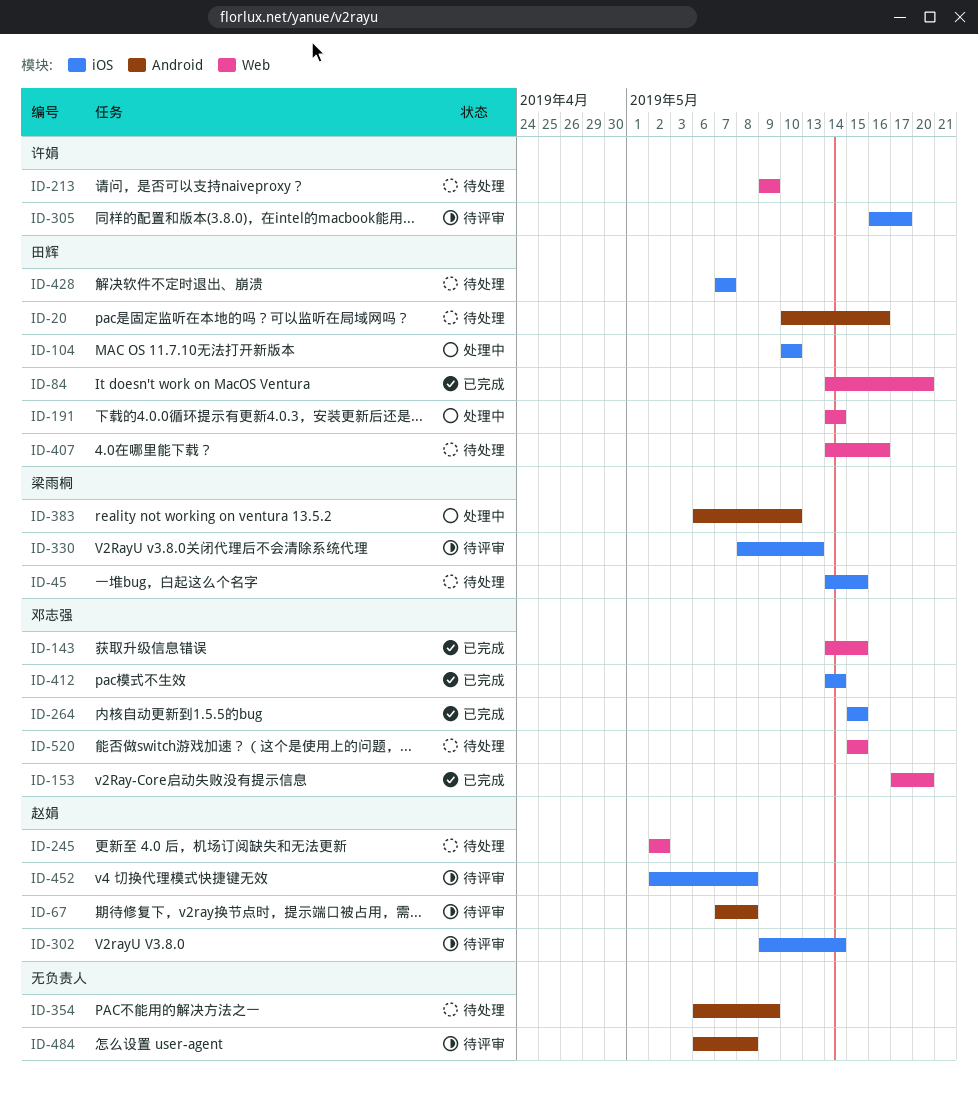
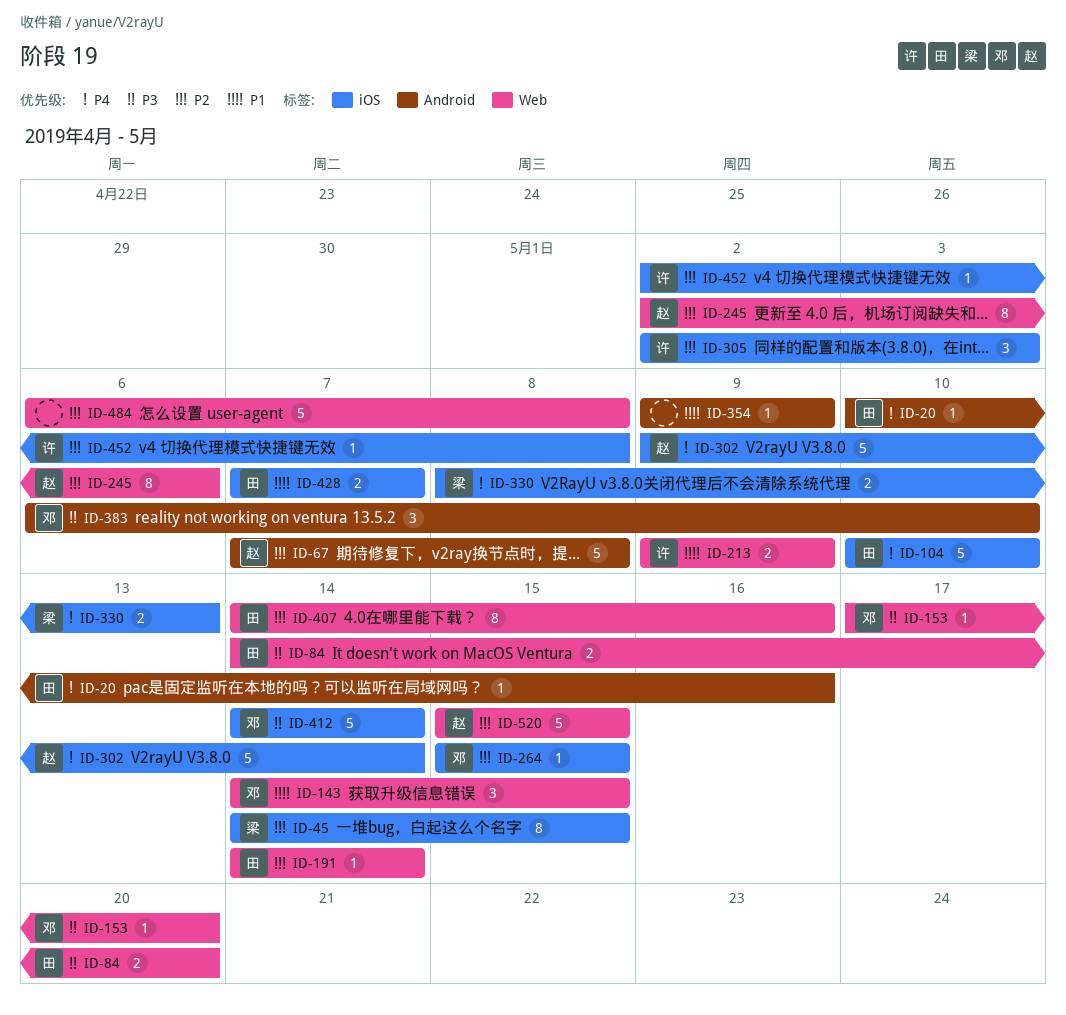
ID-245, due: May 2 -> May 6
ID-305, start: May 16 -> May 2
ID-305, due: May 17 -> May 3
ID-354, start: May 6 -> May 9
ID-383, owner: 梁雨桐 -> 邓志强
ID-452, owner: 赵娟 -> 许娟
ID-484, label: Android -> Web
ID-520, owner: 邓志强 -> 赵娟

